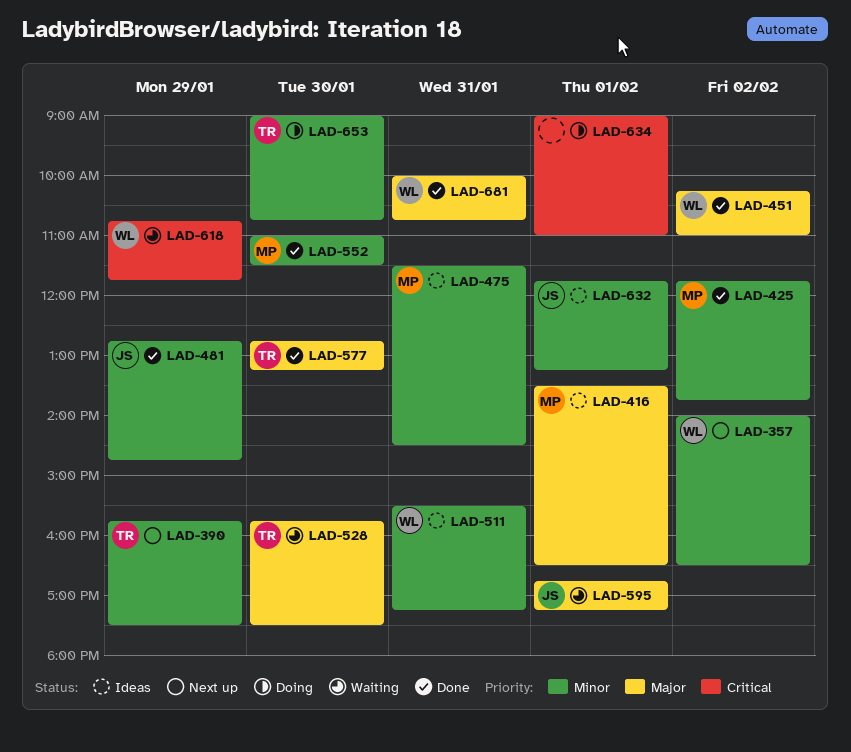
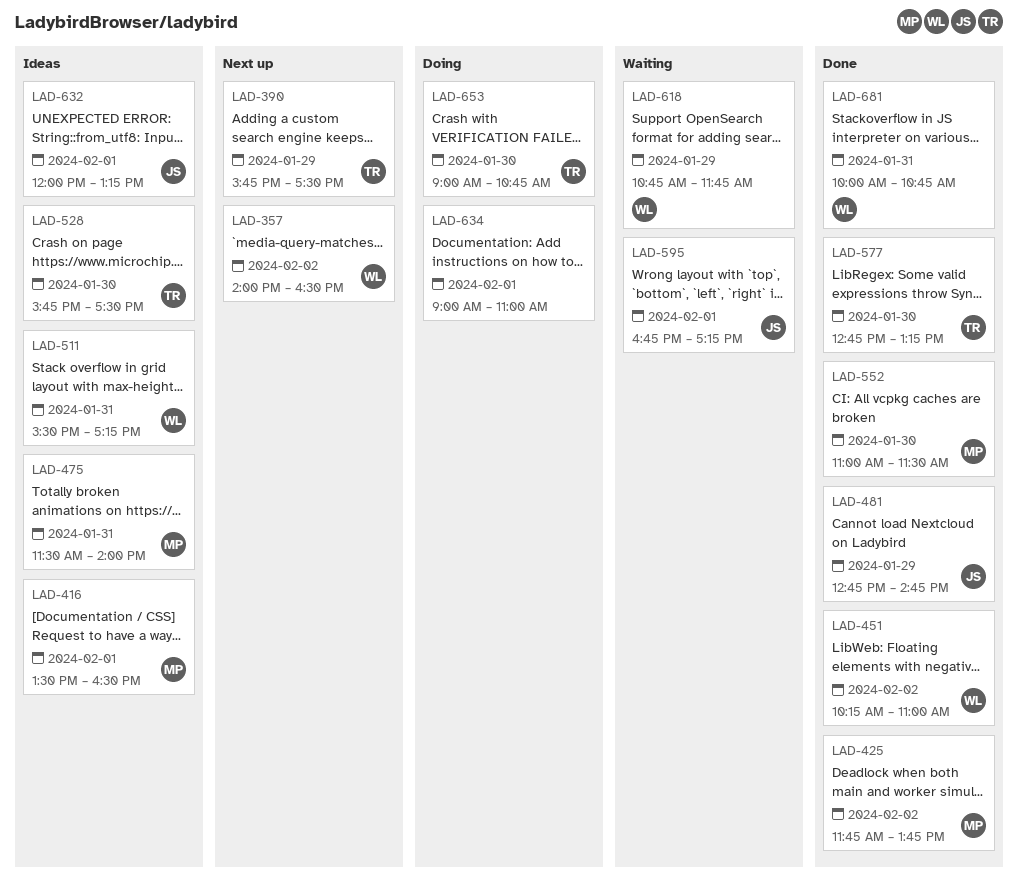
LAD-475, ends: 14:30 -> 14:00
LAD-528, status: Waiting -> Ideas
LAD-632, begins: 11:45 -> 12:00

